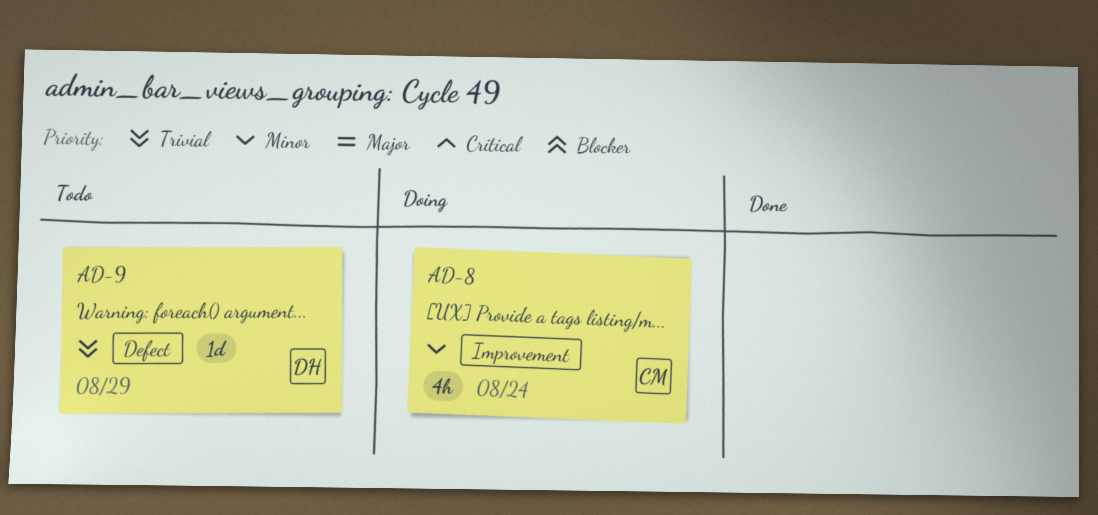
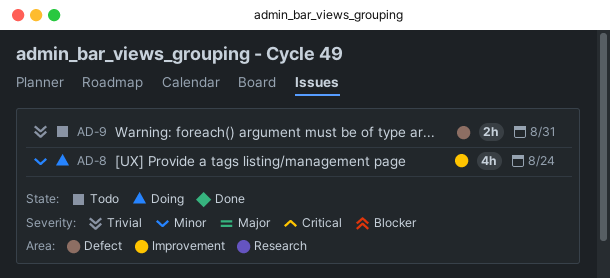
AD-9, estimate: 1d -> 2h
AD-9, due: Aug 29 -> Aug 31

